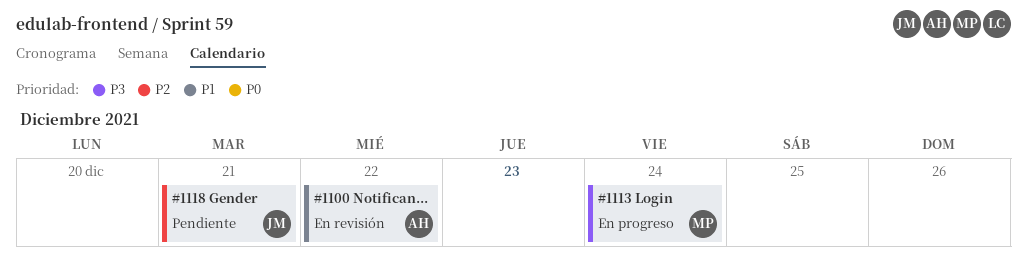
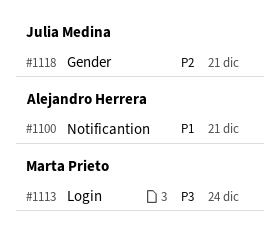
#1100, due: Dec 22 -> Dec 21

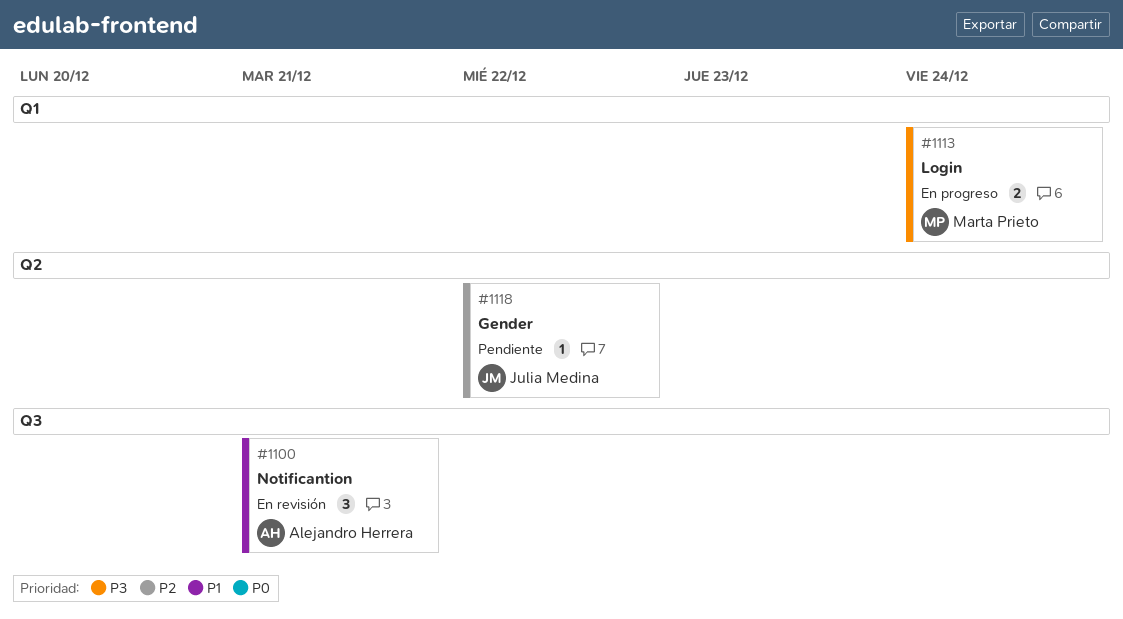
#1118, due: Dec 21 -> Dec 22

